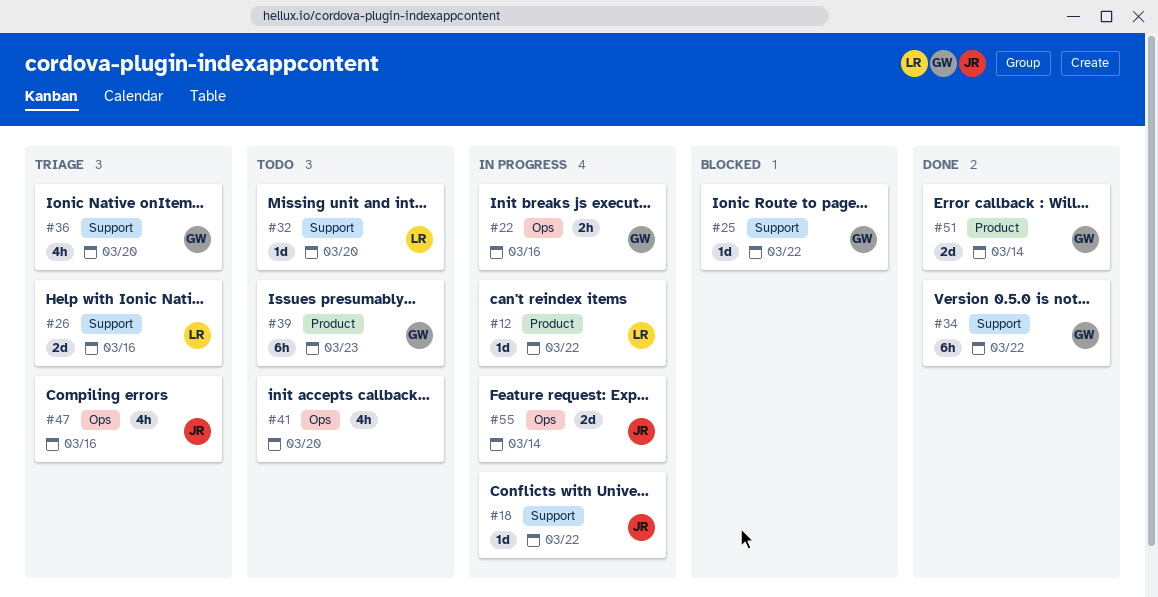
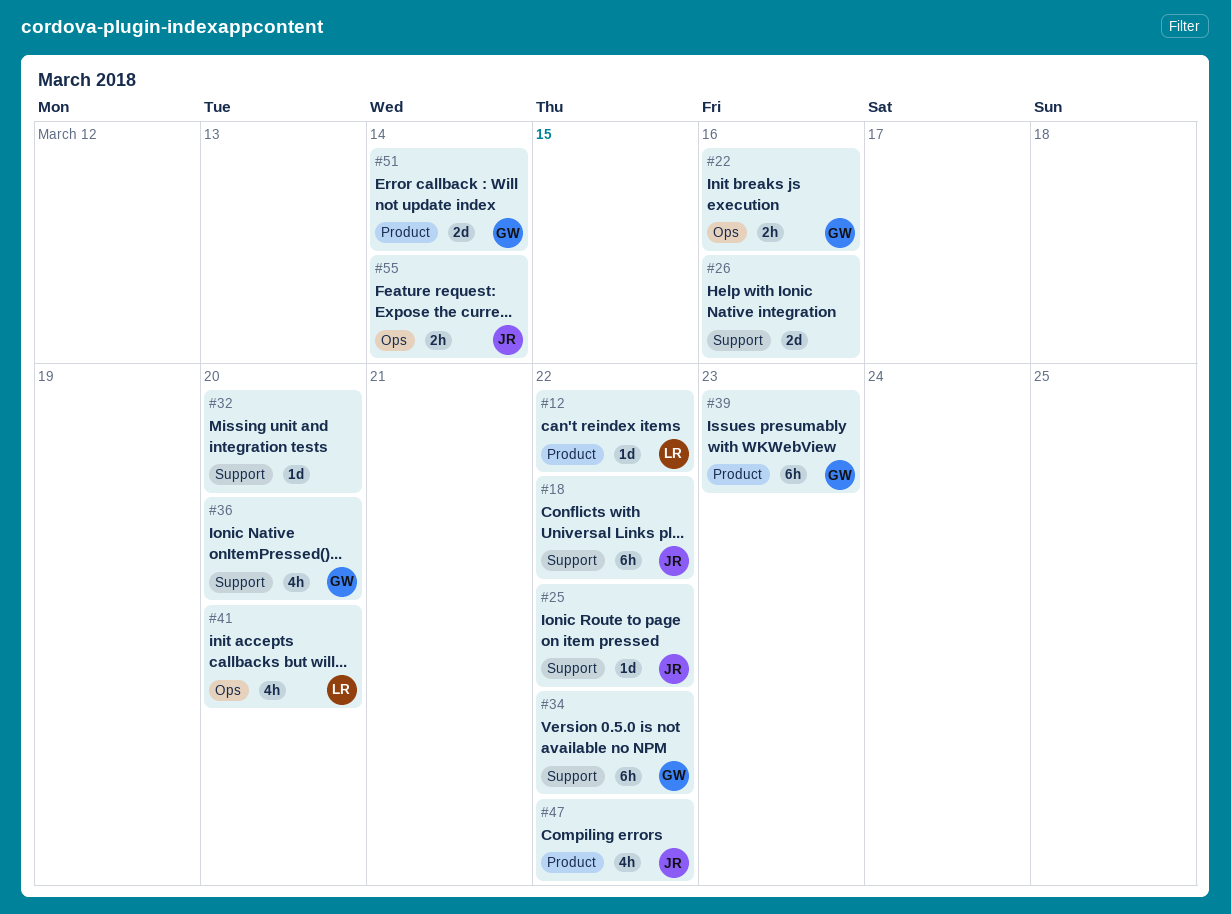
#18, estimate: 1d -> 6h
#25, owner: GW -> JR
#26, owner: LR -> none
#32, owner: LR -> none
#41, owner: none -> LR
#47, label: Ops -> Product
#47, due: Mar 16 -> Mar 22
#55, estimate: 2d -> 2h

